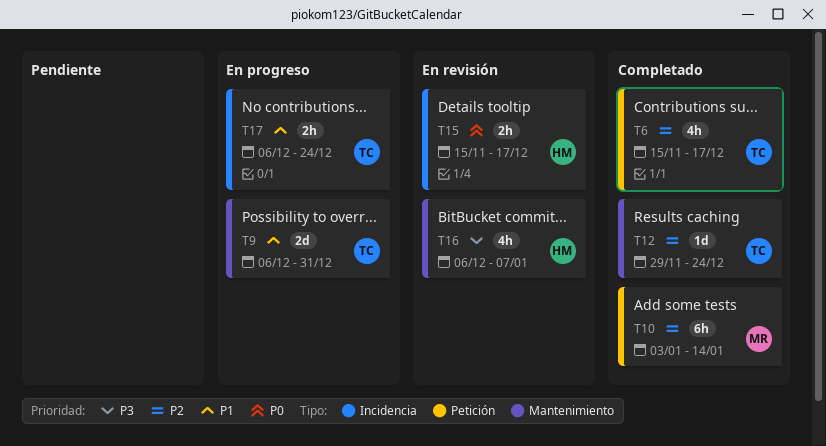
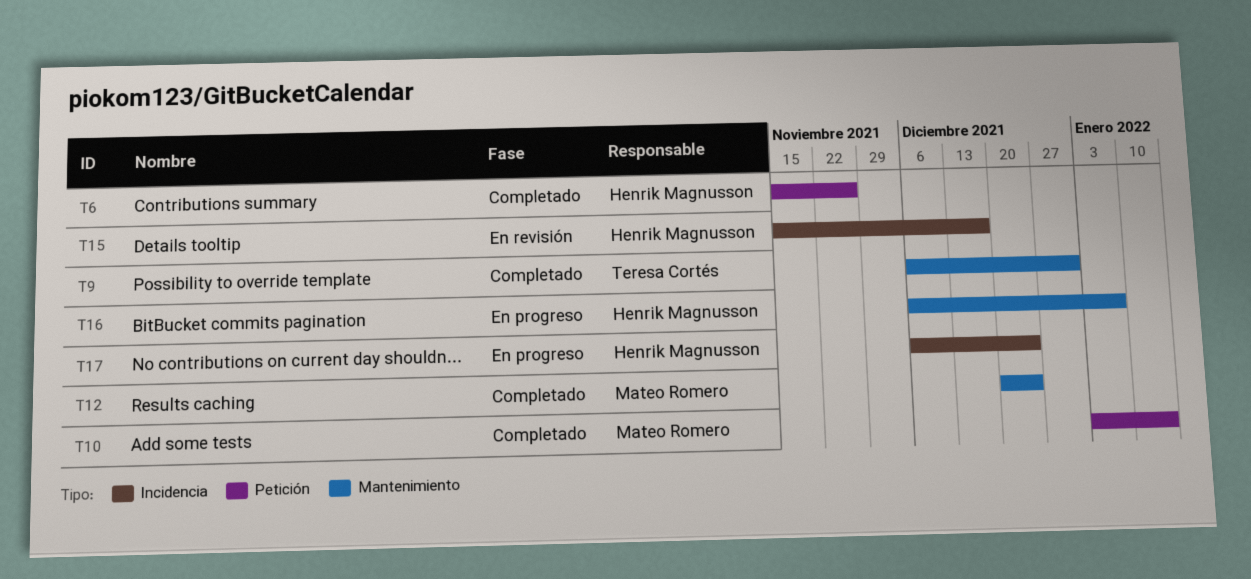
T6, owner: Teresa Cortés -> Henrik Magnusson
T6, due: Dec 17 -> Nov 26
T9, status: En progreso -> Completado
T12, owner: Teresa Cortés -> Mateo Romero
T12, start: Nov 29 -> Dec 20
T16, status: En revisión -> En progreso
T17, owner: Teresa Cortés -> Henrik Magnusson

